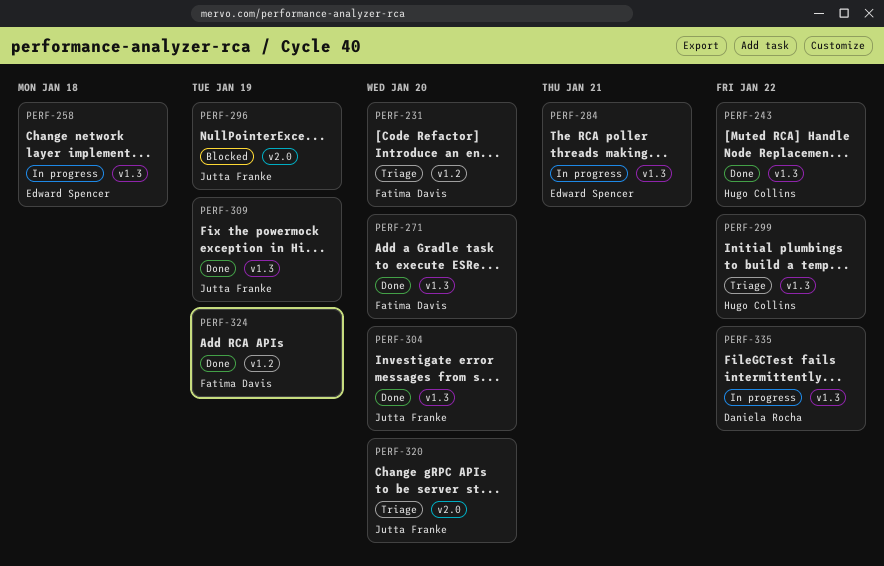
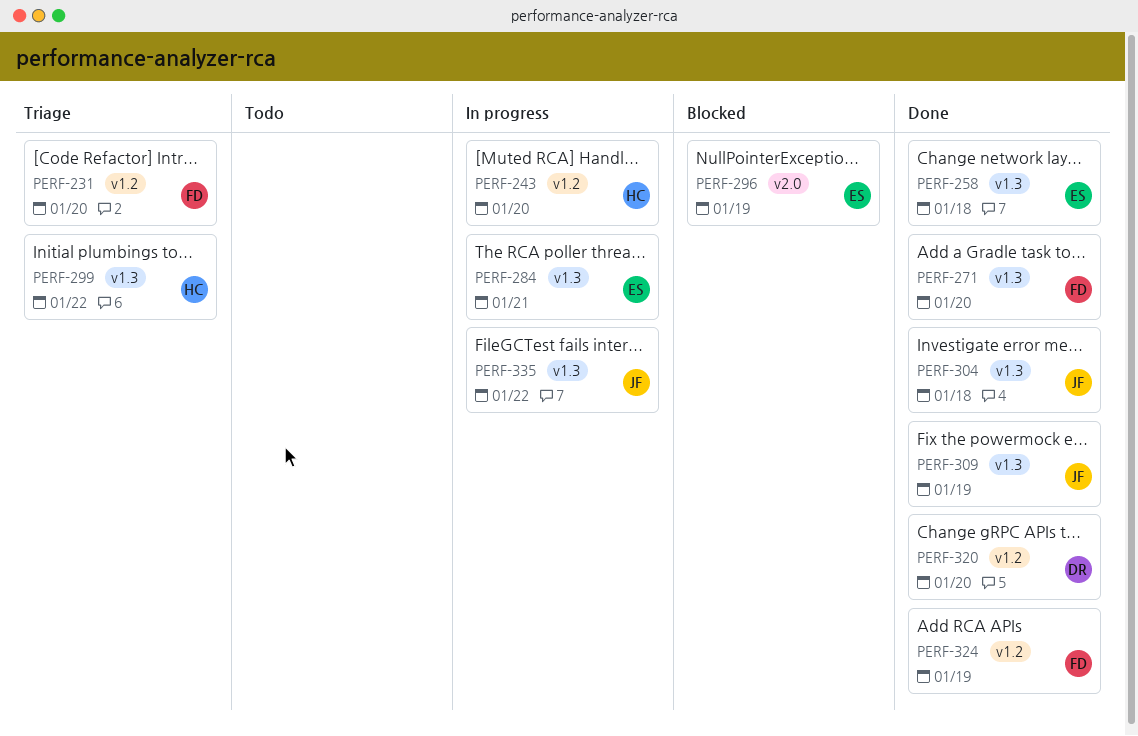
PERF-243, status: Done -> In progress
PERF-243, label: v1.3 -> v1.2
PERF-243, due: Jan 22 -> Jan 20
PERF-258, status: In progress -> Done
PERF-296, owner: Jutta Franke -> Edward Spencer
PERF-304, due: Jan 20 -> Jan 18
PERF-320, status: Triage -> Done
PERF-320, owner: Jutta Franke -> Daniela Rocha
PERF-320, label: v2.0 -> v1.2
PERF-335, owner: Daniela Rocha -> Jutta Franke

